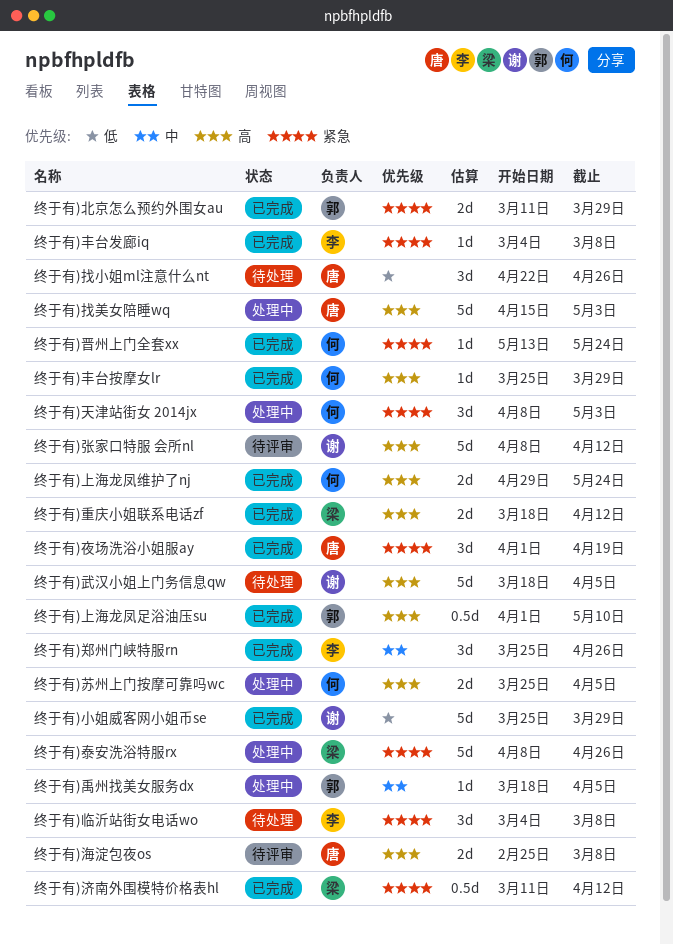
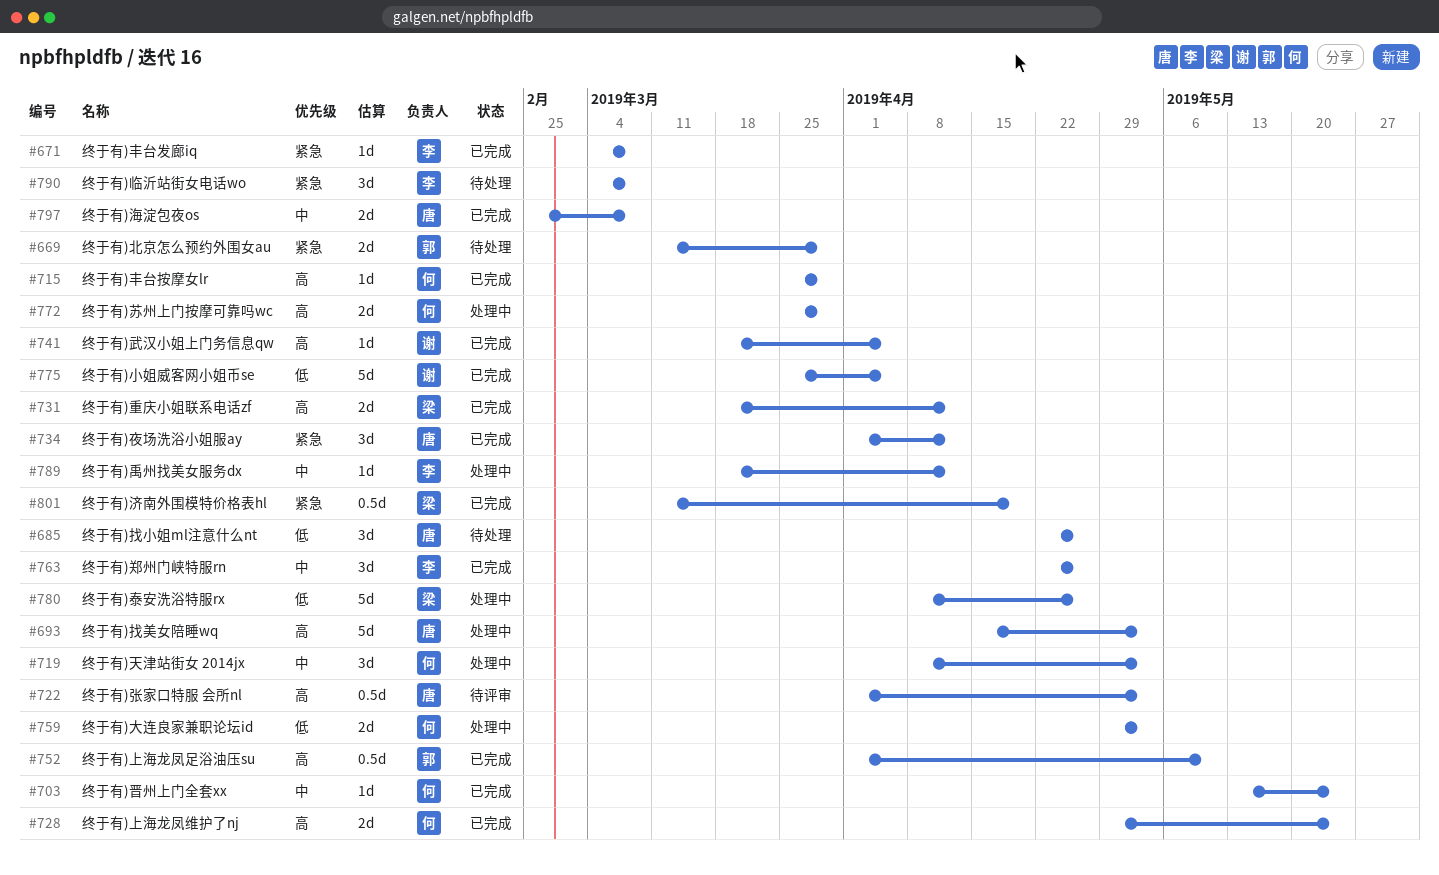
终于有)北京怎么预约外围女au, status: 已完成 -> 待处理
终于有)夜场洗浴小姐服ay, due: Apr 19 -> Apr 12
终于有)大连良家兼职论坛id: none -> present
终于有)天津站街女 2014jx, priority: 紧急 -> 中
终于有)小姐威客网小姐币se, due: Mar 29 -> Apr 5
终于有)张家口特服 会所nl, owner: 谢 -> 唐
终于有)张家口特服 会所nl, estimate: 5d -> 0.5d
终于有)张家口特服 会所nl, start: Apr 8 -> Apr 1
终于有)张家口特服 会所nl, due: Apr 12 -> May 3
终于有)晋州上门全套xx, priority: 紧急 -> 中
终于有)武汉小姐上门务信息qw, status: 待处理 -> 已完成
终于有)武汉小姐上门务信息qw, estimate: 5d -> 1d
终于有)泰安洗浴特服rx, priority: 紧急 -> 低
终于有)济南外围模特价格表hl, due: Apr 12 -> Apr 19
终于有)海淀包夜os, status: 待评审 -> 已完成
终于有)海淀包夜os, priority: 高 -> 中
终于有)禹州找美女服务dx, owner: 郭 -> 李
终于有)禹州找美女服务dx, due: Apr 5 -> Apr 12
终于有)苏州上门按摩可靠吗wc, due: Apr 5 -> Mar 29
终于有)郑州门峡特服rn, start: Mar 25 -> Apr 22

